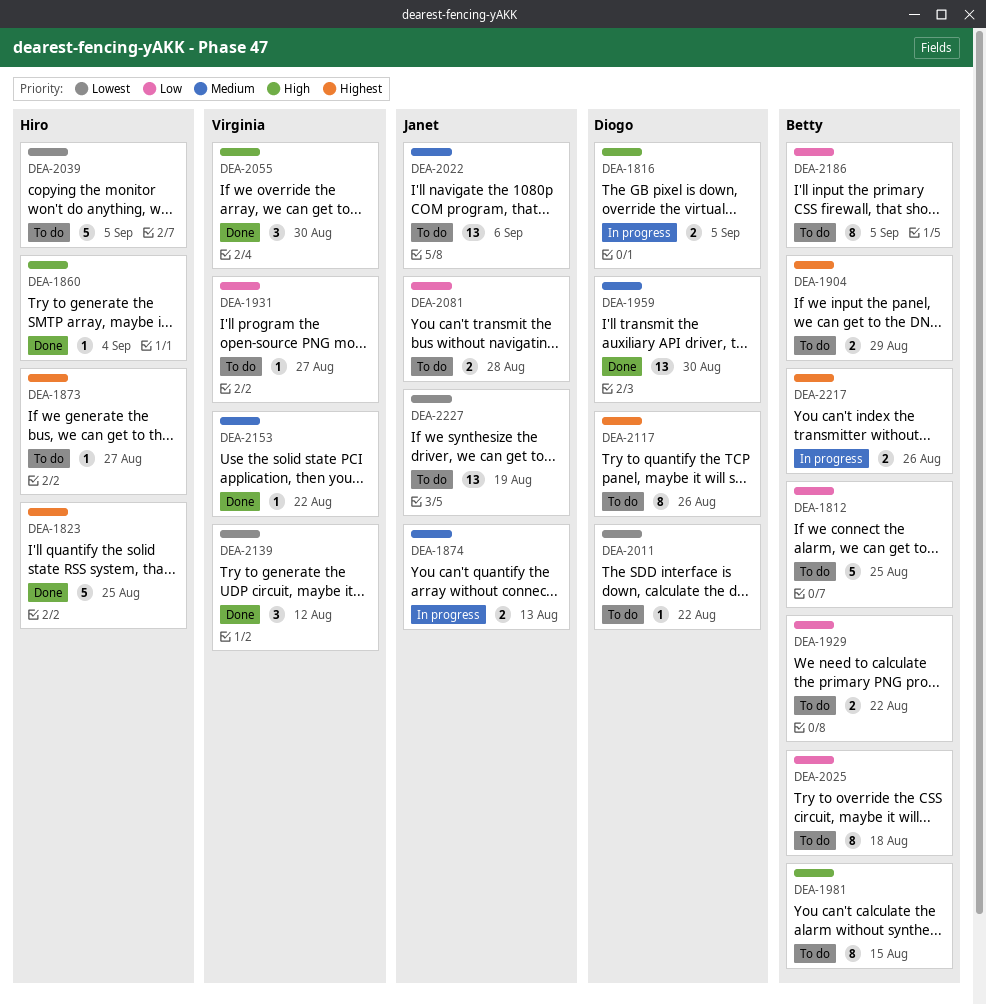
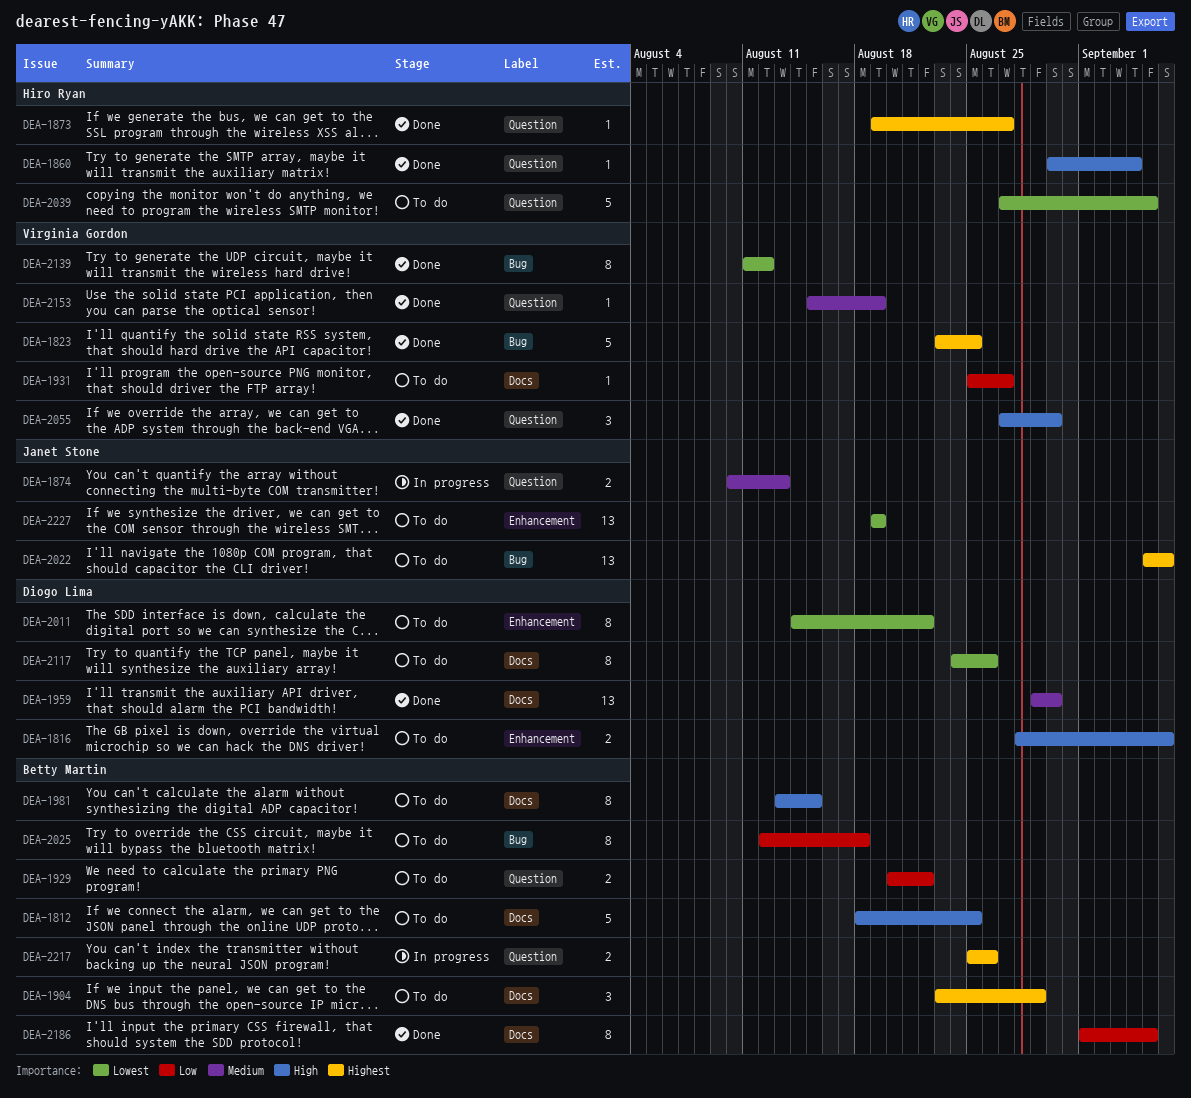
DEA-1812, priority: Low -> High
DEA-1816, status: In progress -> To do
DEA-1816, due: Sep 5 -> Sep 6
DEA-1823, owner: Hiro Ryan -> Virginia Gordon
DEA-1873, status: To do -> Done
DEA-1904, estimate: 2 -> 3
DEA-2011, estimate: 1 -> 8
DEA-2022, priority: Medium -> Highest
DEA-2081: present -> none
DEA-2117, priority: Highest -> Lowest
DEA-2139, estimate: 3 -> 8
DEA-2153, due: Aug 22 -> Aug 19
DEA-2186, status: To do -> Done

